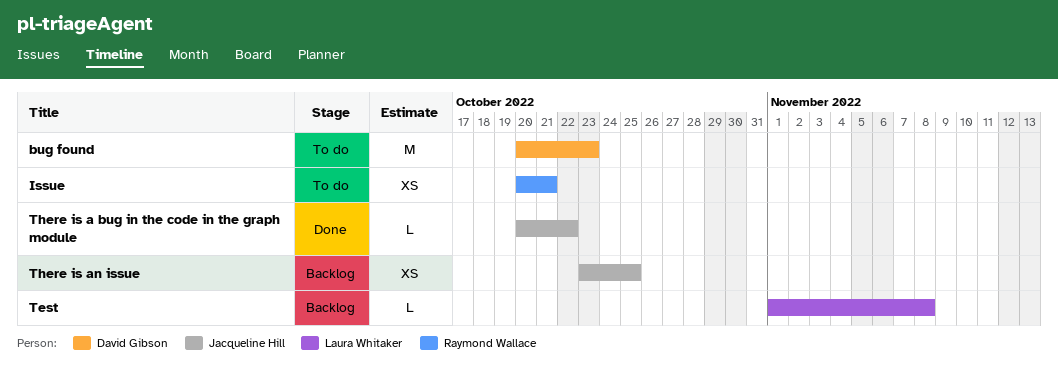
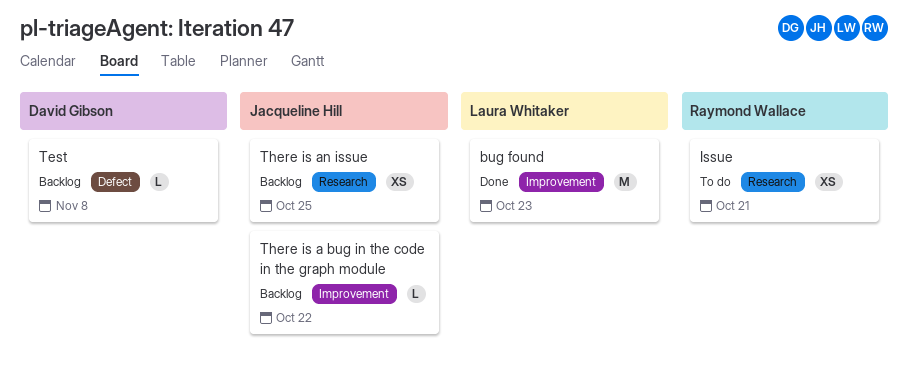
bug found, status: To do -> Done
bug found, owner: David Gibson -> Laura Whitaker
Test, owner: Laura Whitaker -> David Gibson
There is a bug in the code in the graph module, status: Done -> Backlog

